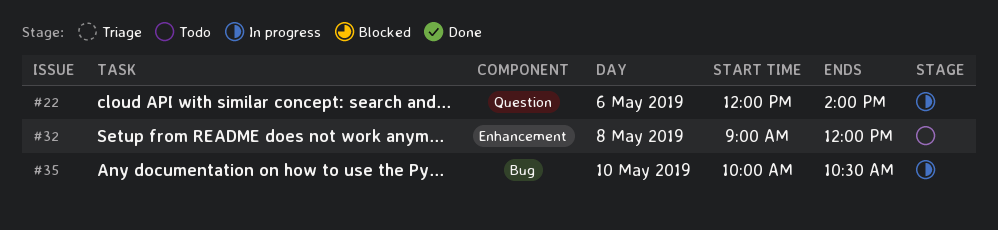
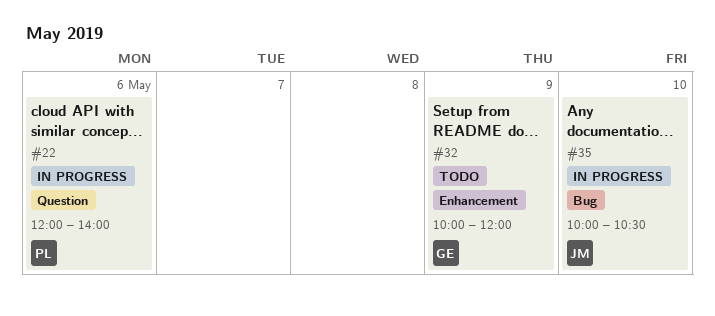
#32, day: May 8 -> May 9
#32, begins: 09:00 -> 10:00

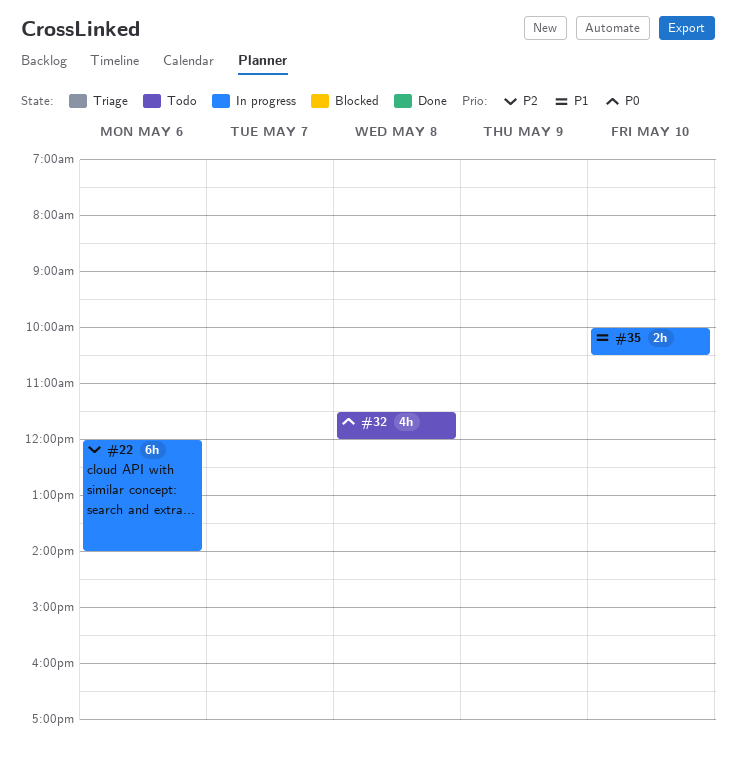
#32, day: May 9 -> May 8
#32, begins: 10:00 -> 11:30

